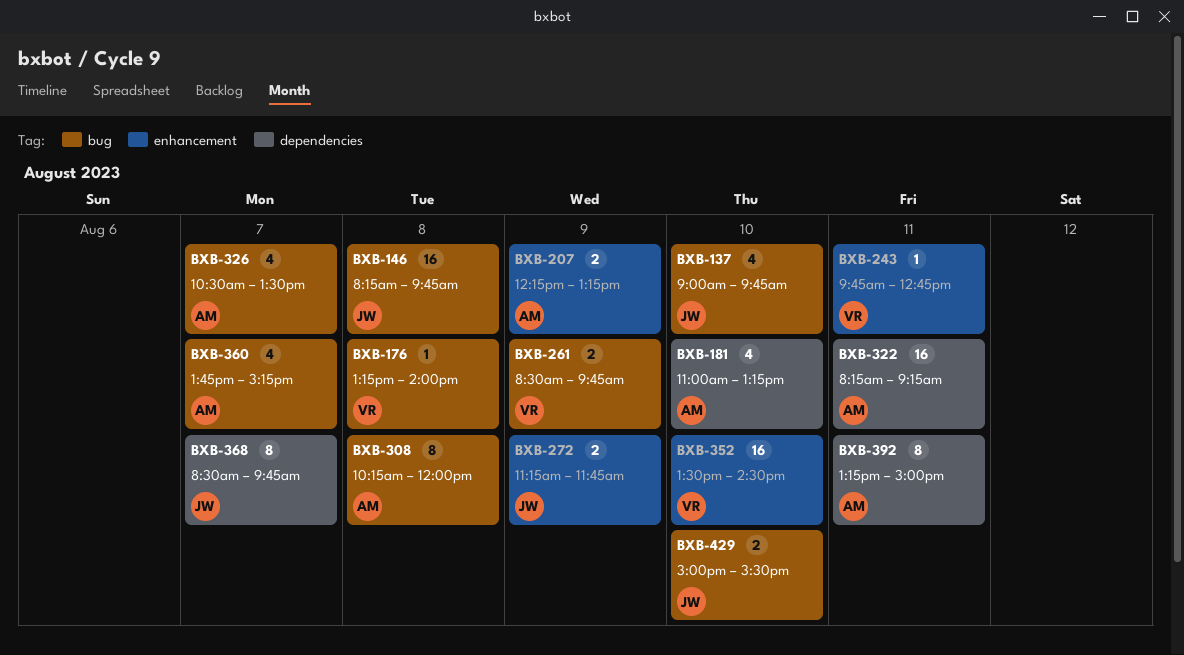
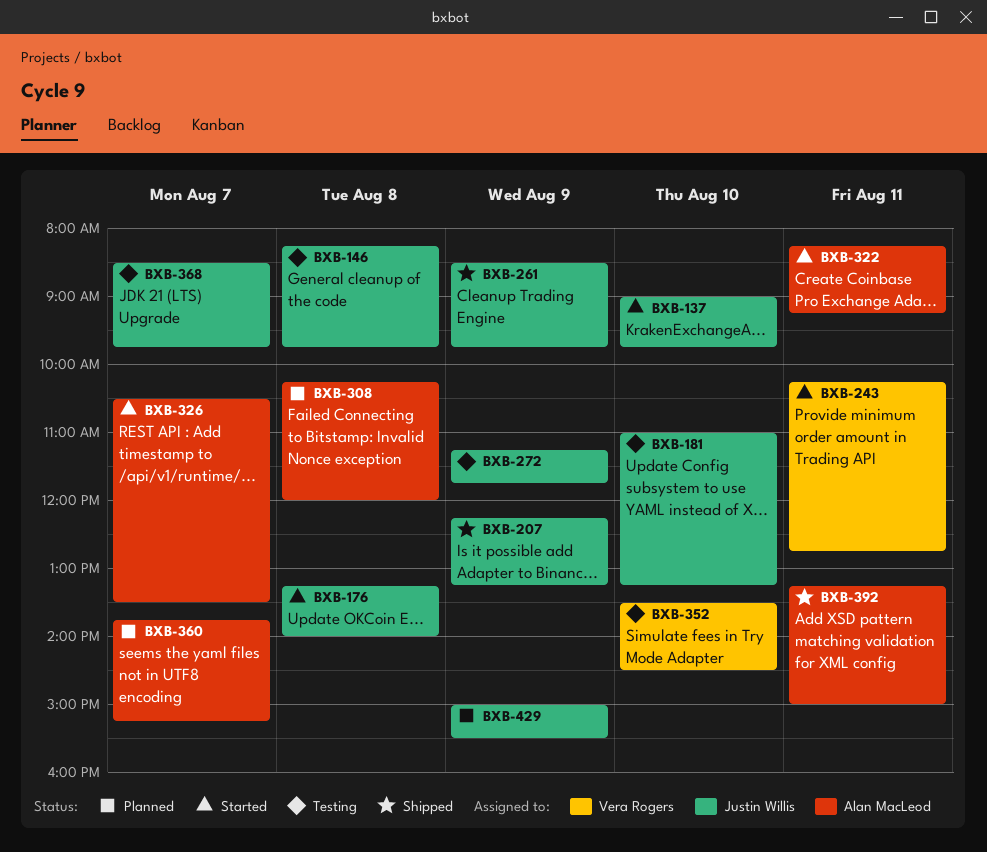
BXB-176, owner: Vera Rogers -> Justin Willis
BXB-181, owner: Alan MacLeod -> Justin Willis
BXB-207, owner: Alan MacLeod -> Justin Willis
BXB-243, begins: 09:45 -> 10:15
BXB-261, owner: Vera Rogers -> Justin Willis
BXB-429, day: Aug 10 -> Aug 9

